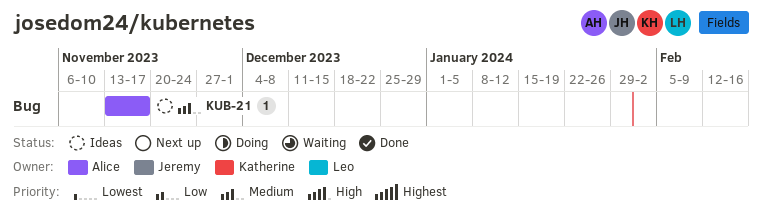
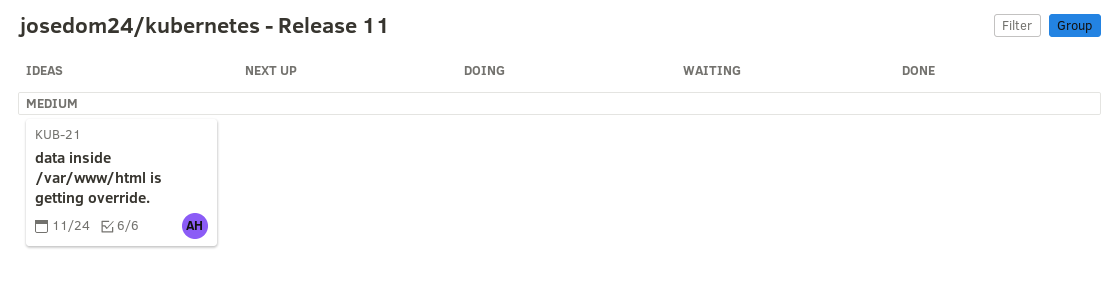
KUB-21, due: Nov 17 -> Nov 24

